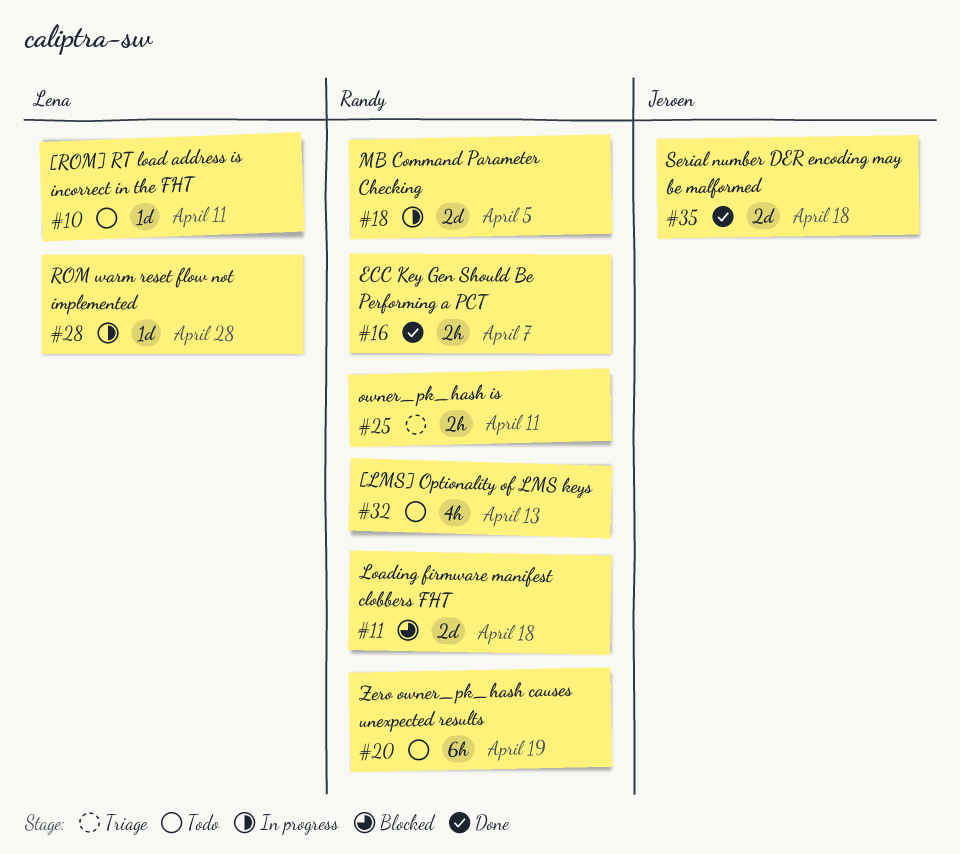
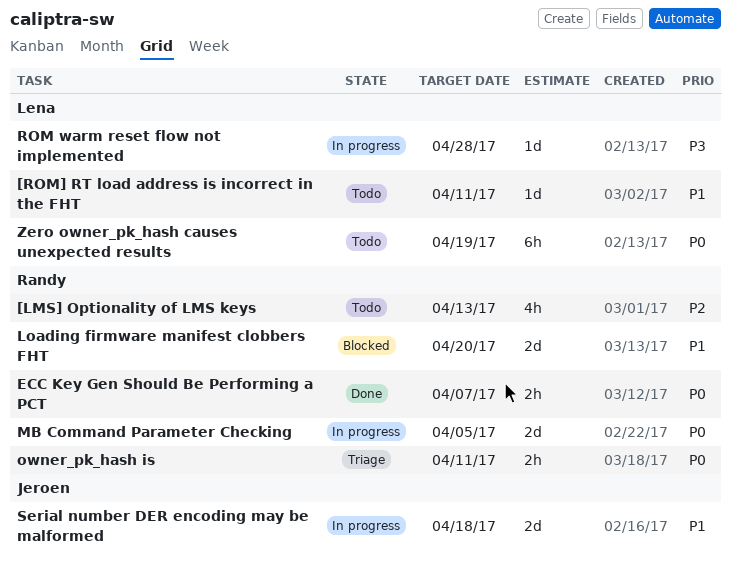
Loading firmware manifest clobbers FHT, due: Apr 18 -> Apr 20
Serial number DER encoding may be malformed, status: Done -> In progress
Zero owner_pk_hash causes unexpected results, owner: Randy -> Lena

